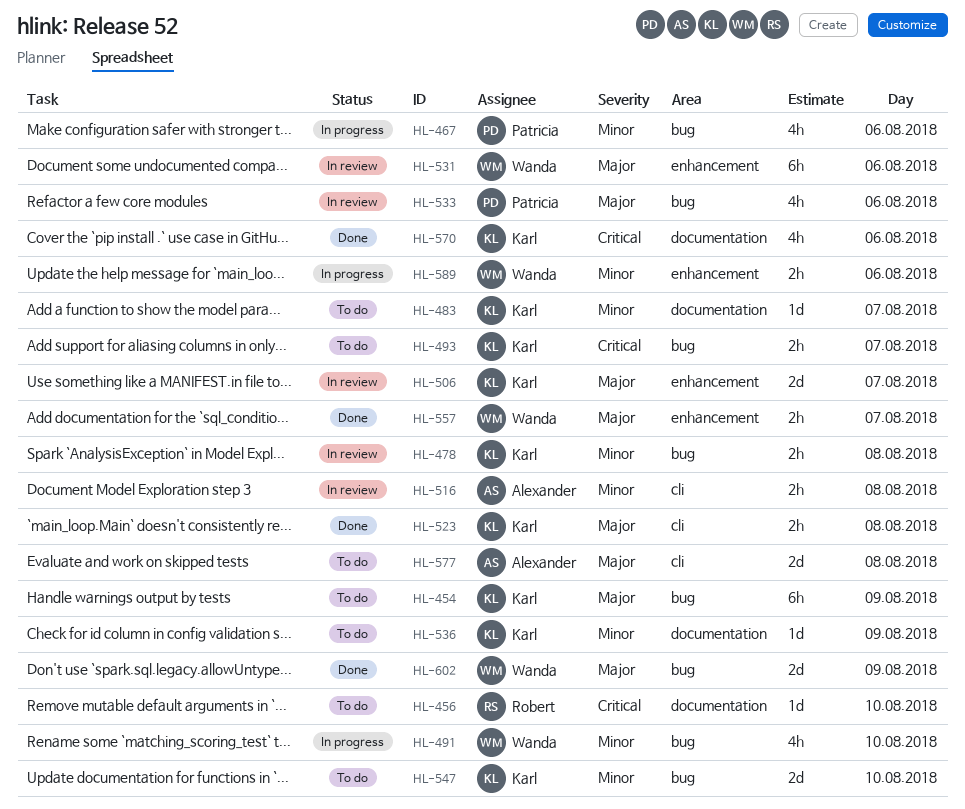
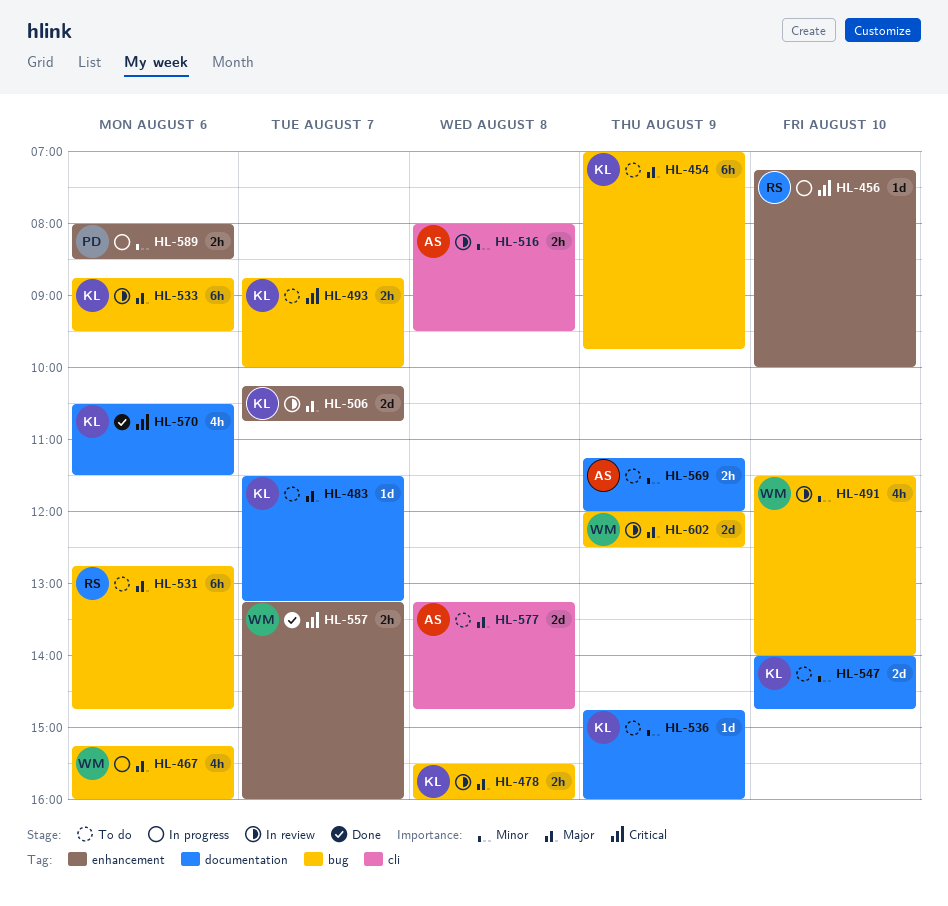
HL-456, status: To do -> In progress
HL-456, label: documentation -> enhancement
HL-467, owner: Patricia -> Wanda
HL-467, priority: Minor -> Major
HL-478, priority: Minor -> Major
HL-483, priority: Minor -> Major
HL-491, status: In progress -> In review
HL-523: present -> none
HL-531, status: In review -> To do
HL-531, owner: Wanda -> Robert
HL-531, label: enhancement -> bug
HL-533, owner: Patricia -> Karl
HL-533, estimate: 4h -> 6h
HL-547, label: bug -> documentation
HL-557, priority: Major -> Critical
HL-569: none -> present
HL-589, owner: Wanda -> Patricia
HL-602, status: Done -> In review

